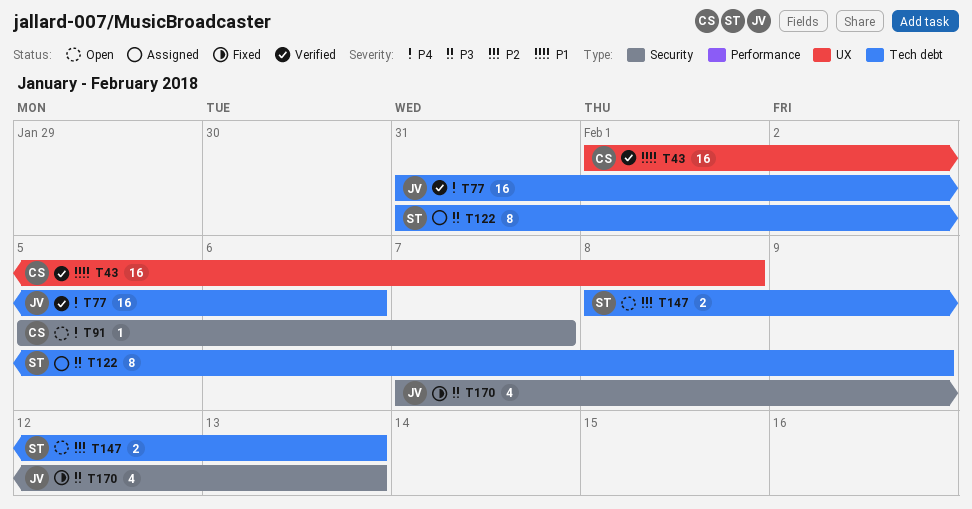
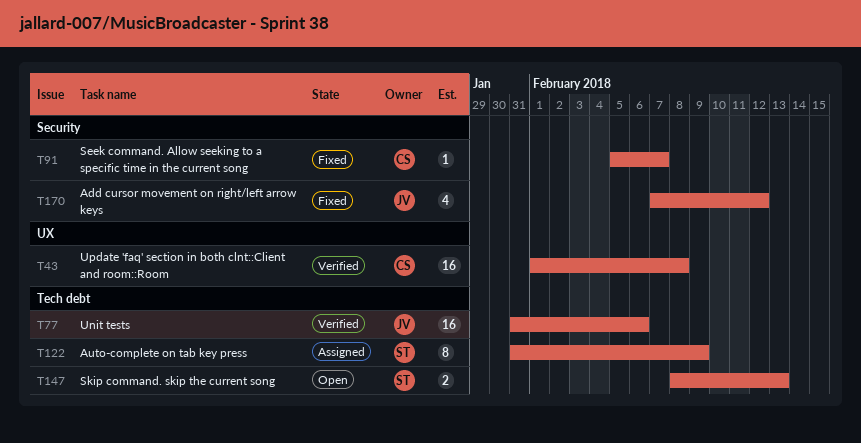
T91, status: Open -> Fixed
T170, due: Feb 13 -> Feb 12

